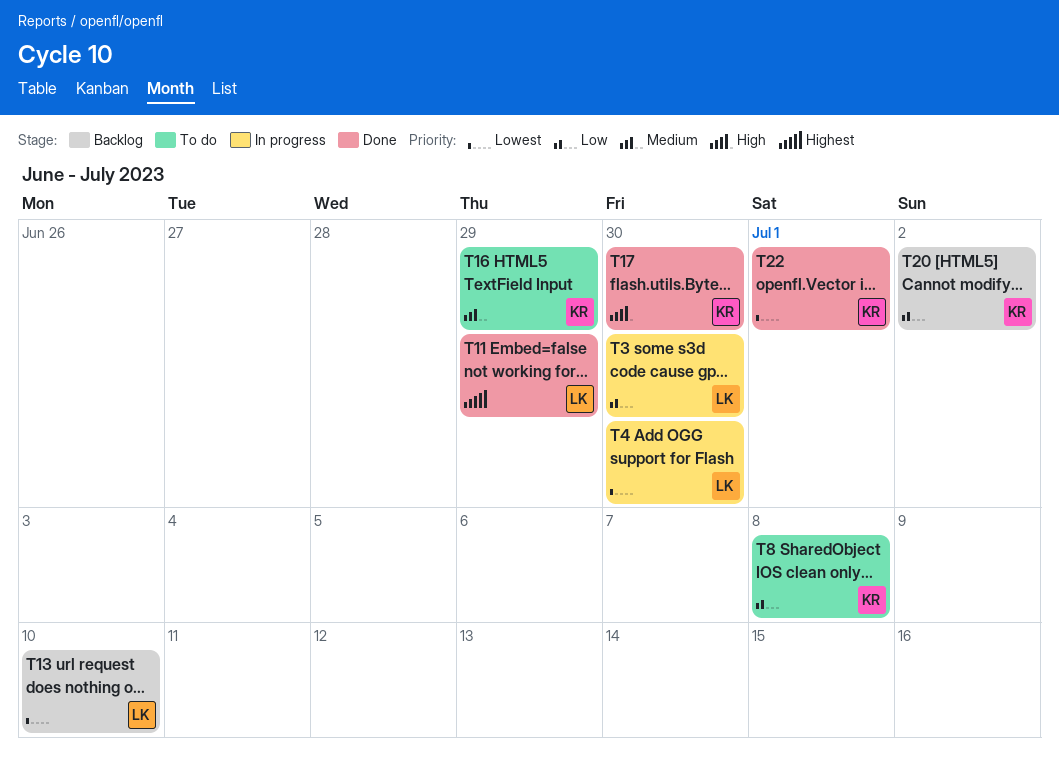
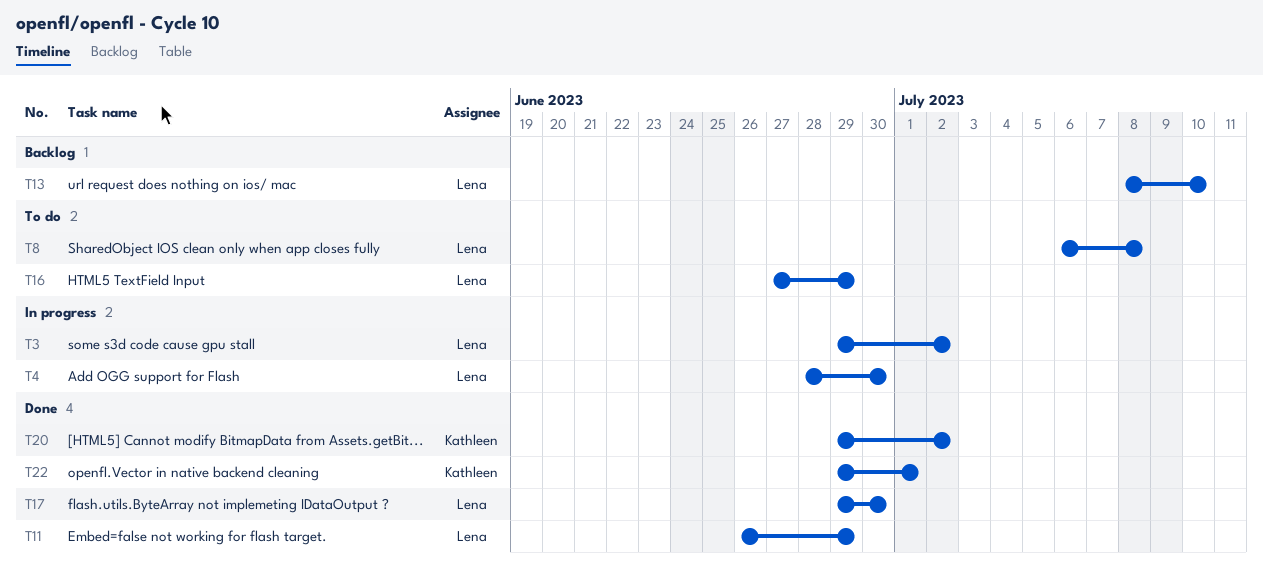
T3, due: Jun 30 -> Jul 2
T8, owner: Kathleen -> Lena
T16, owner: Kathleen -> Lena
T17, owner: Kathleen -> Lena
T20, status: Backlog -> Done

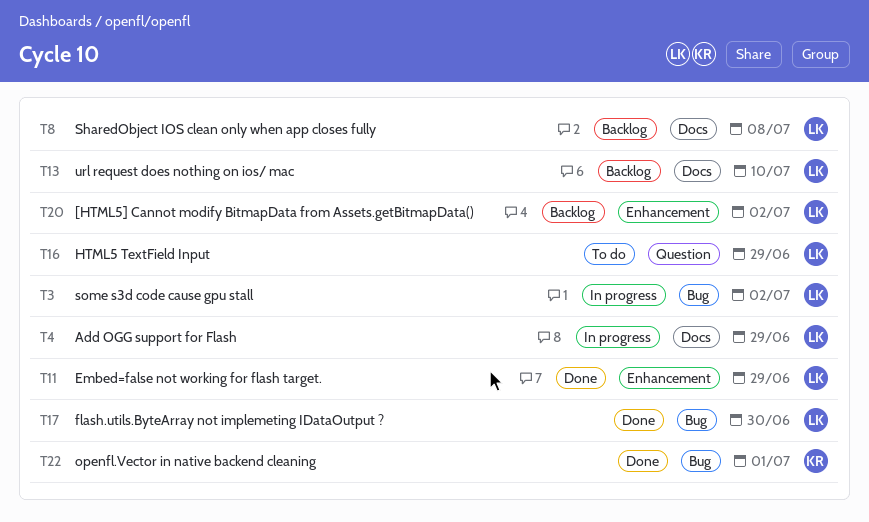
T4, due: Jun 30 -> Jun 29
T8, status: To do -> Backlog
T20, status: Done -> Backlog
T20, owner: Kathleen -> Lena

